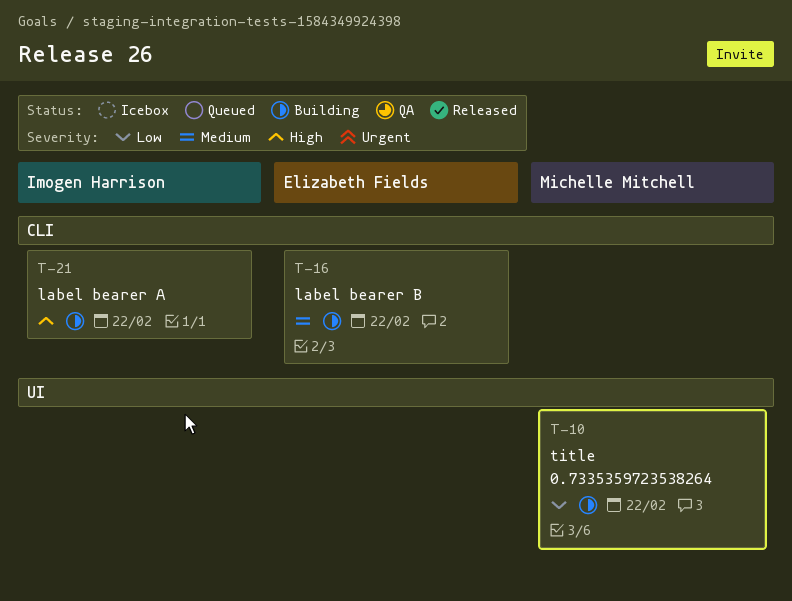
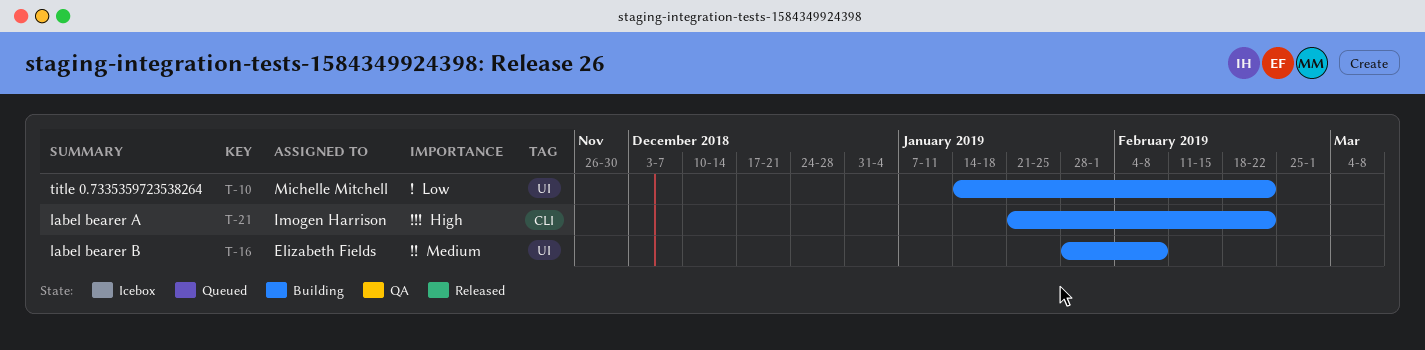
T-16, label: CLI -> UI
T-16, due: Feb 22 -> Feb 8

